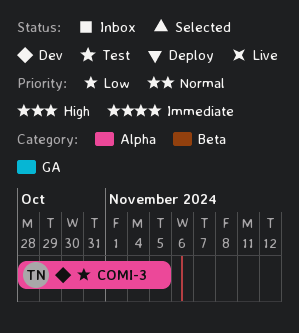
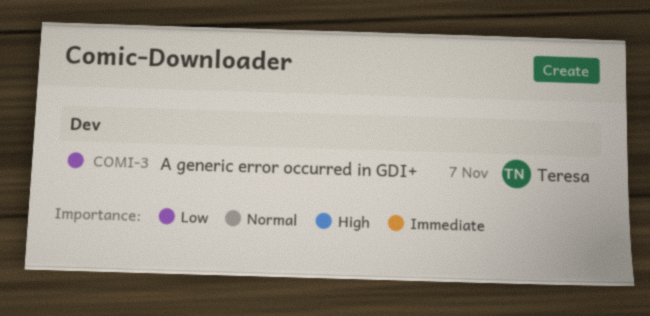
COMI-3, due: Nov 5 -> Nov 7

